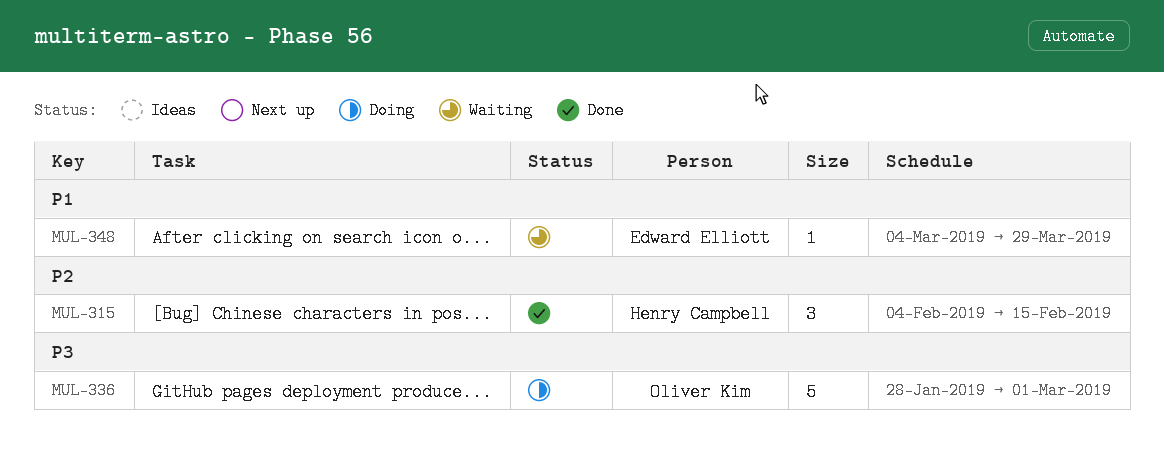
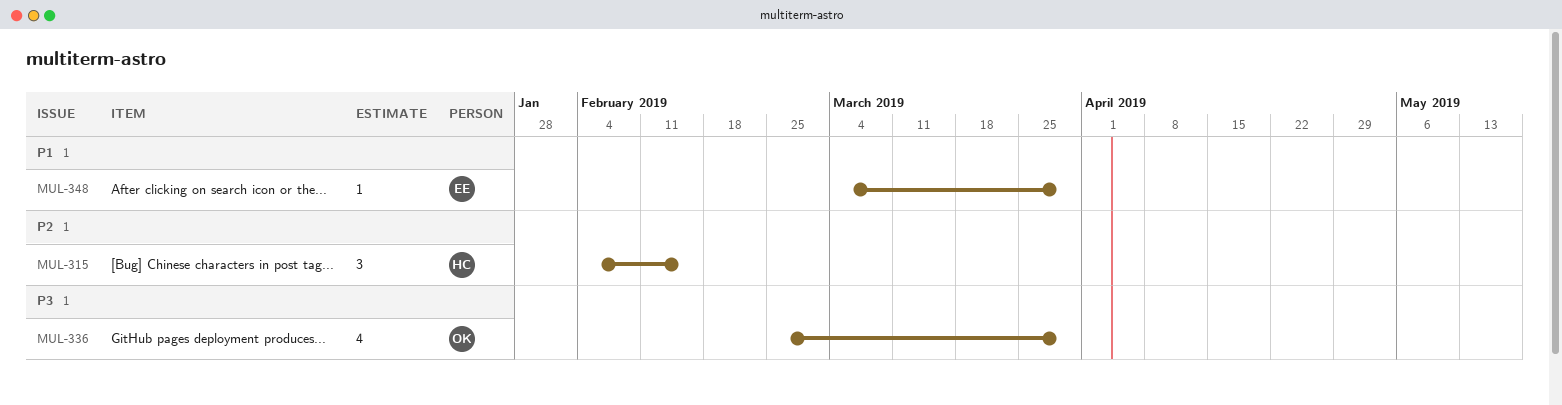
MUL-336, estimate: 5 -> 4
MUL-336, start: Jan 28 -> Feb 25
MUL-336, due: Mar 1 -> Mar 29

